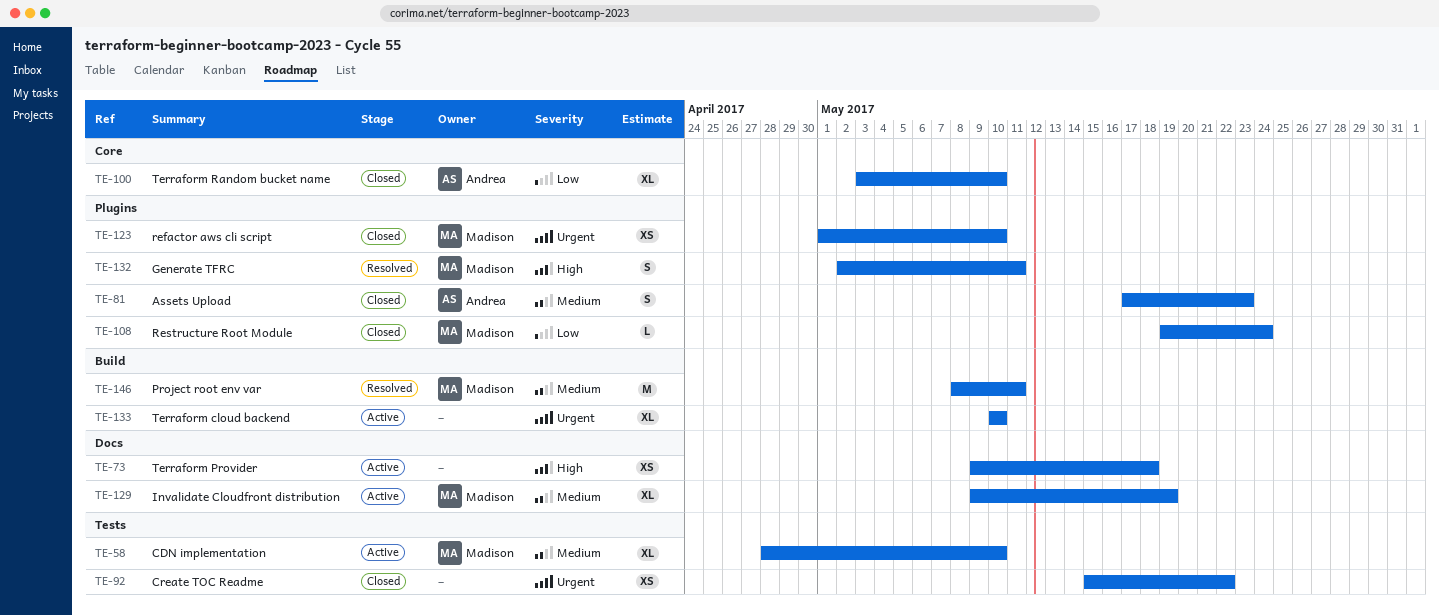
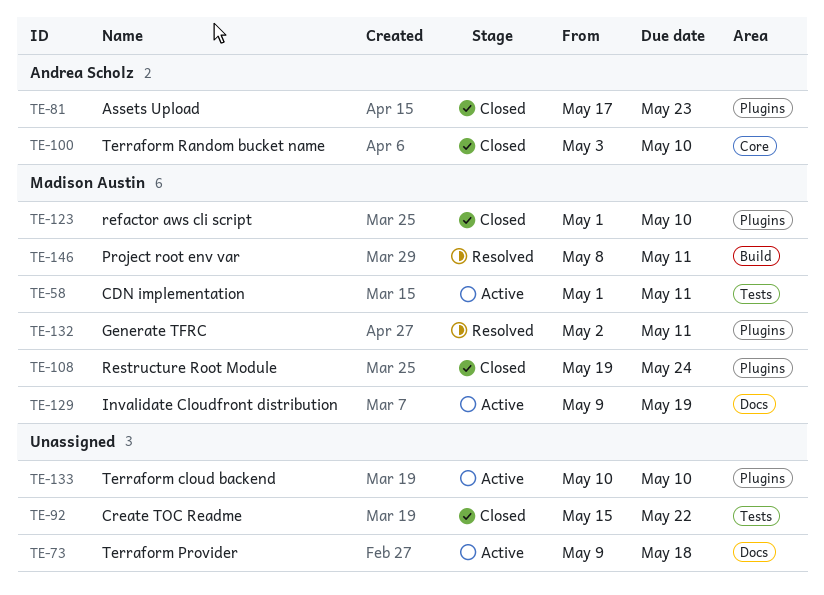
TE-58, start: Apr 28 -> May 1
TE-58, due: May 10 -> May 11
TE-133, label: Build -> Plugins

